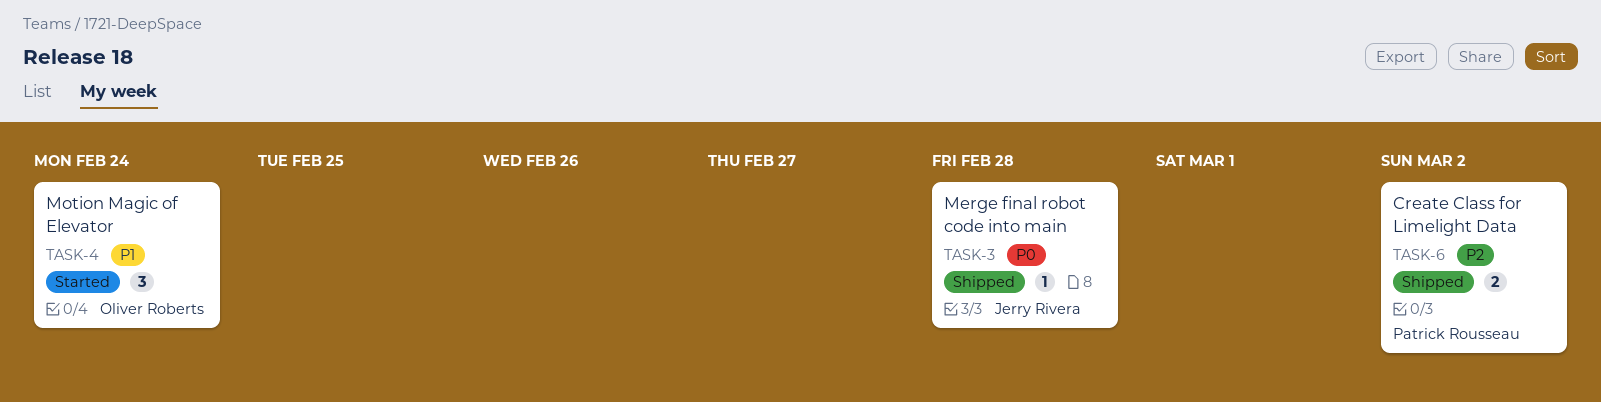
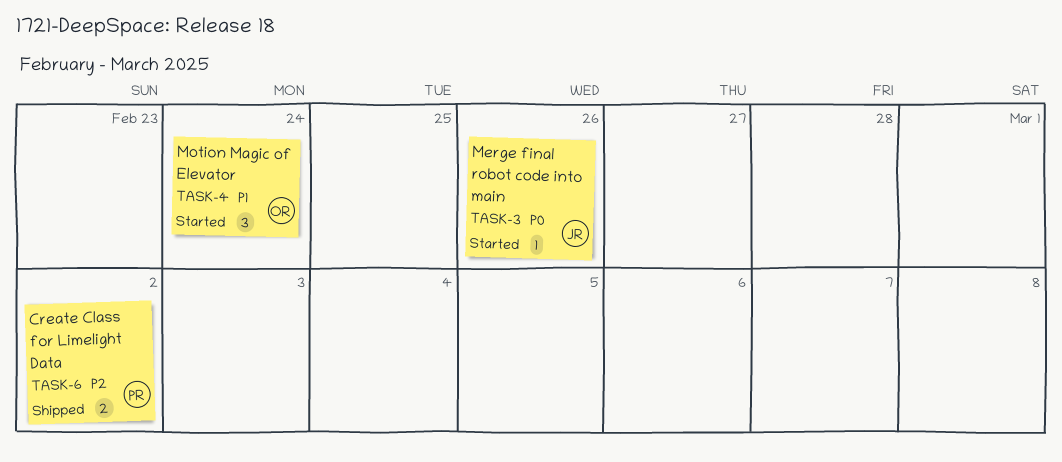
TASK-3, status: Shipped -> Started
TASK-3, due: Feb 28 -> Feb 26

